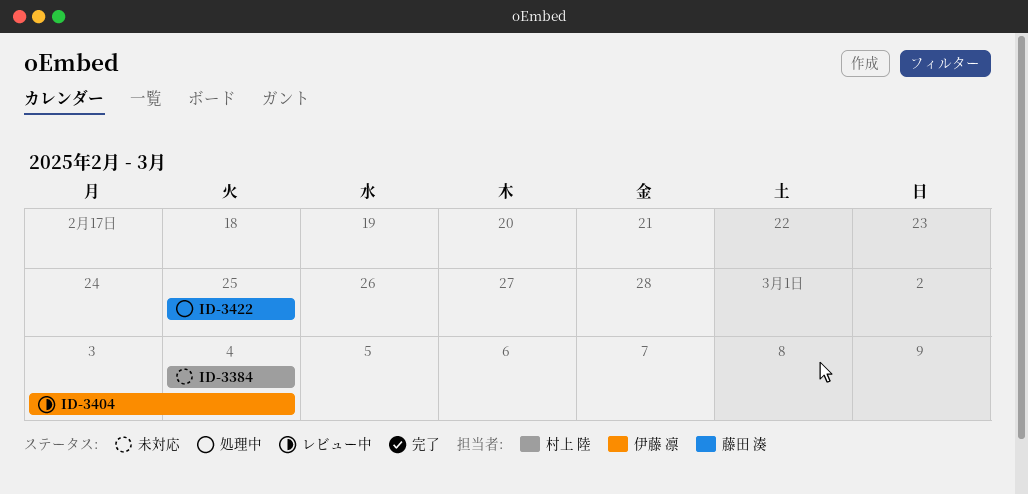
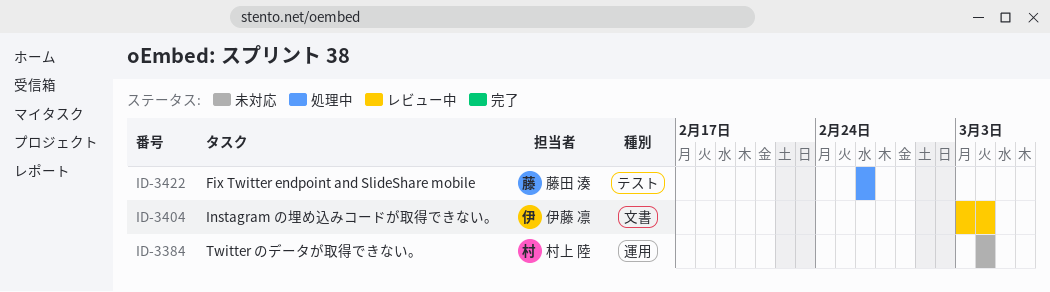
ID-3422, start: Feb 25 -> Feb 26
ID-3422, due: Feb 25 -> Feb 26

